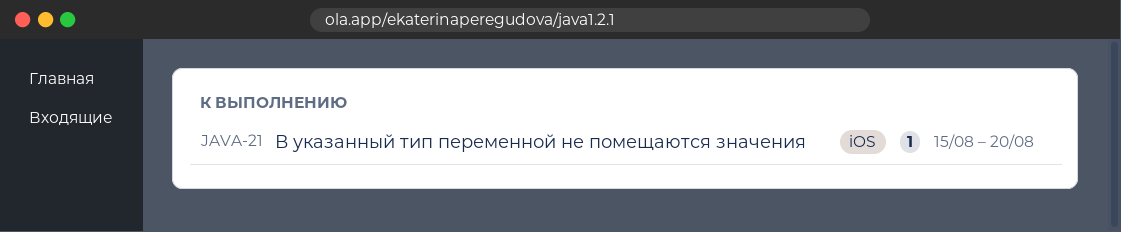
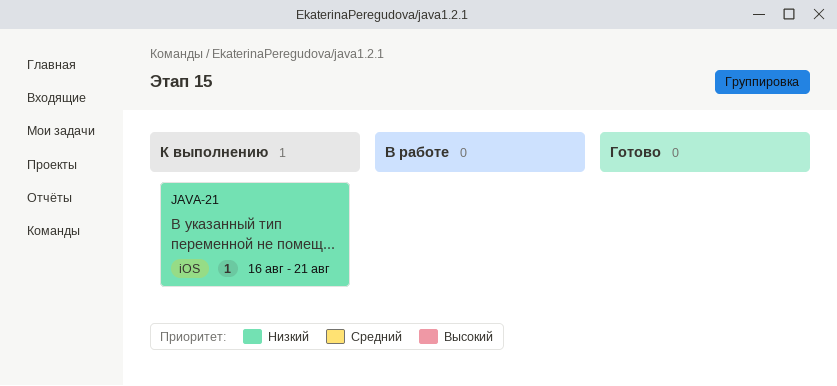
JAVA-21, start: Aug 15 -> Aug 16
JAVA-21, due: Aug 20 -> Aug 21

